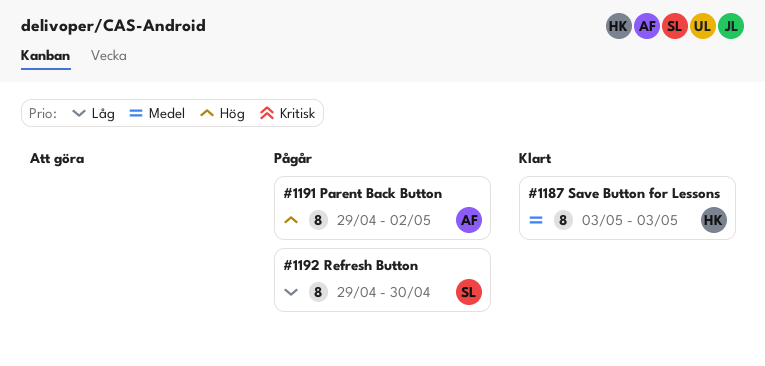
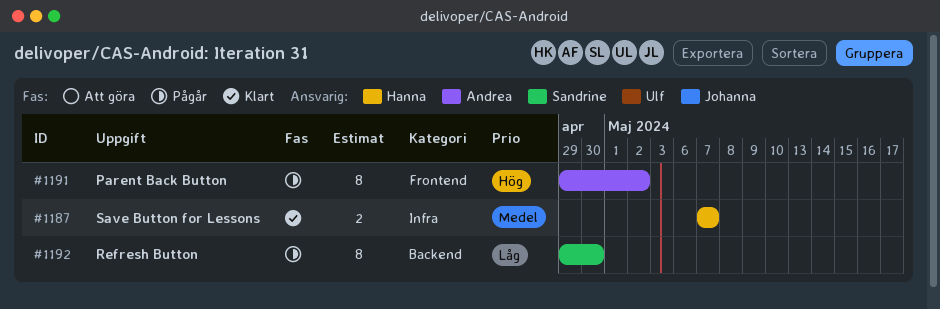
#1187, estimate: 8 -> 2
#1187, start: May 3 -> May 7
#1187, due: May 3 -> May 7

